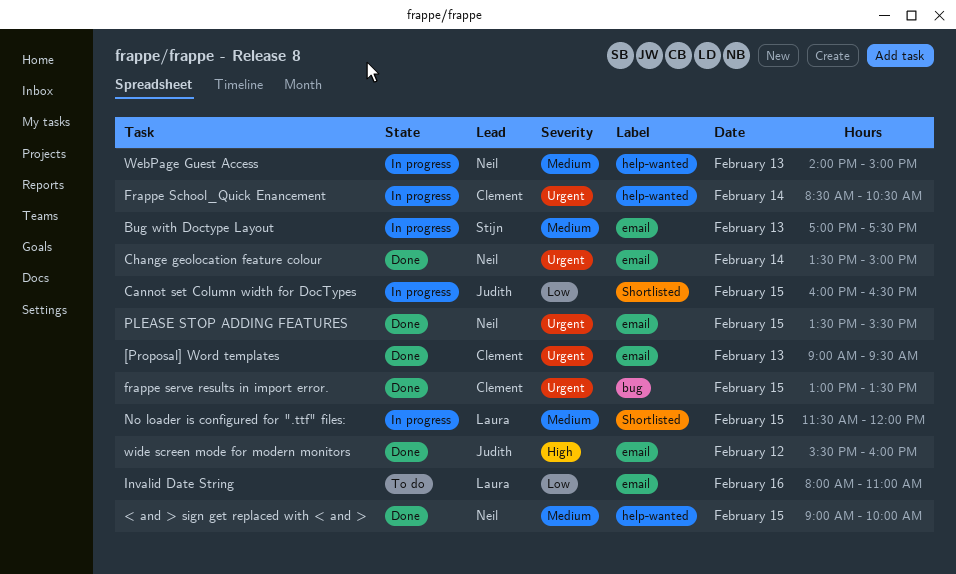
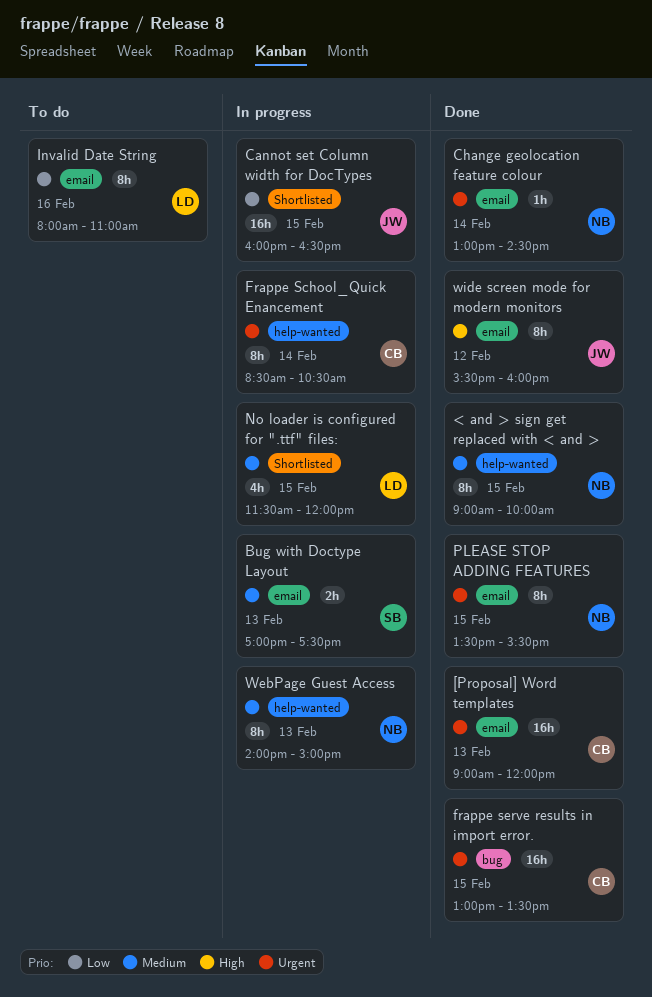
[Proposal] Word templates, ends: 09:30 -> 12:00
Change geolocation feature colour, begins: 13:30 -> 13:00
Change geolocation feature colour, ends: 15:00 -> 14:30

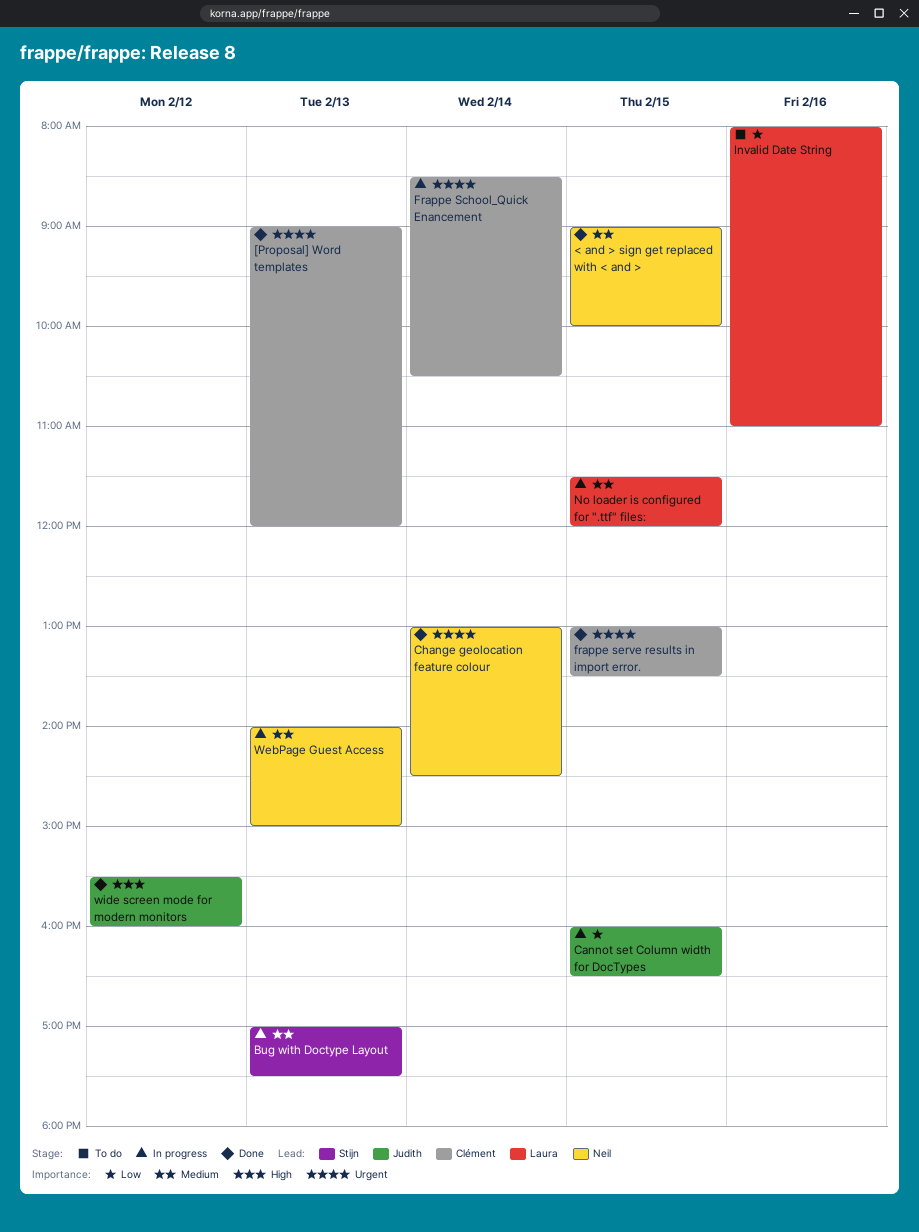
PLEASE STOP ADDING FEATURES: present -> none

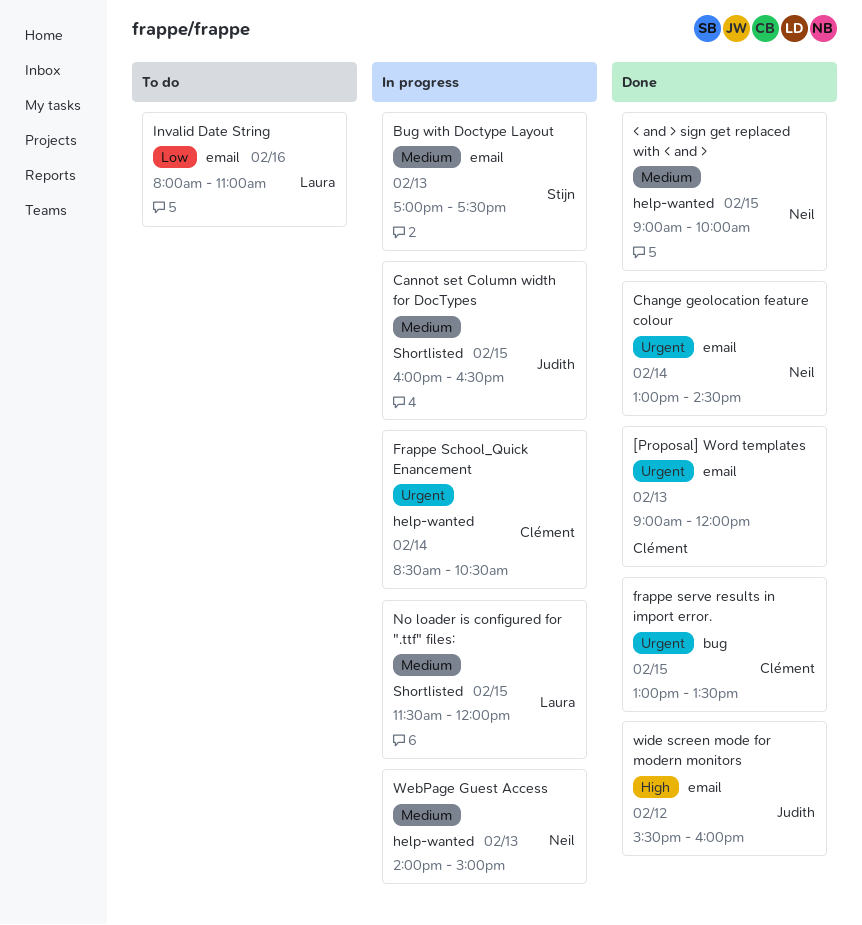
Cannot set Column width for DocTypes, priority: Low -> Medium

